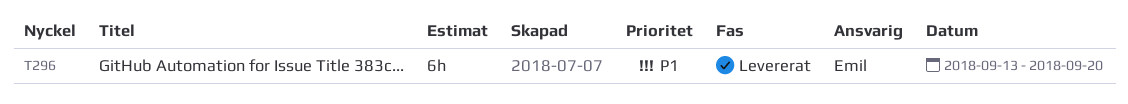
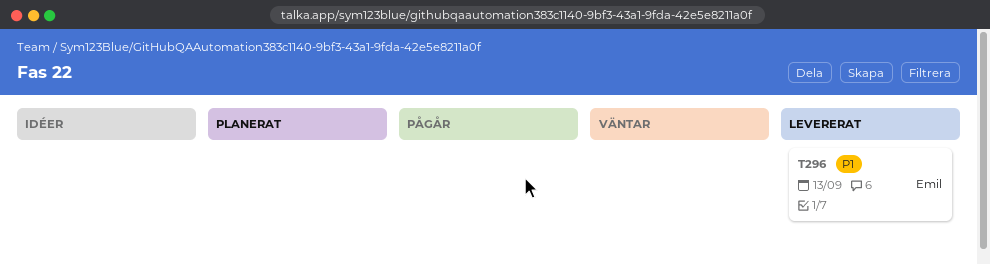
T296, due: Sep 20 -> Sep 13

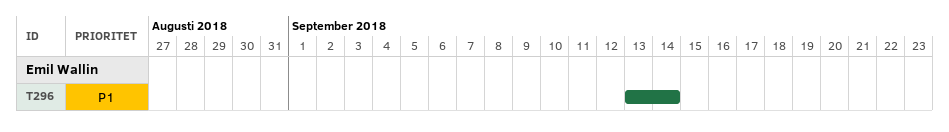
T296, due: Sep 13 -> Sep 14

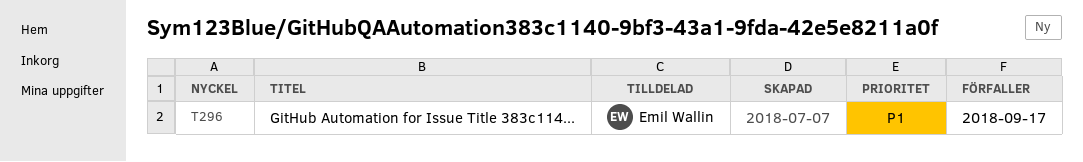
T296, due: Sep 14 -> Sep 17

